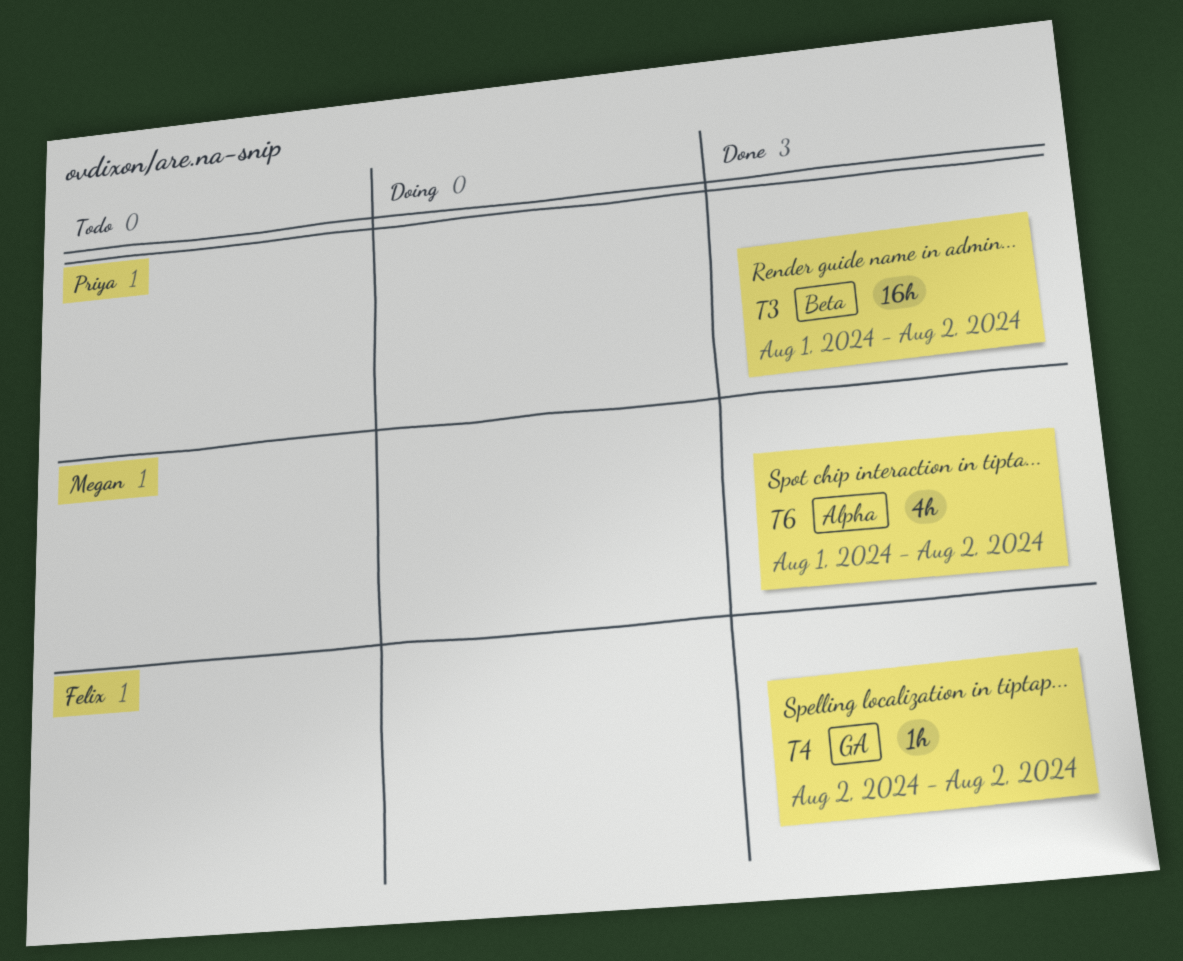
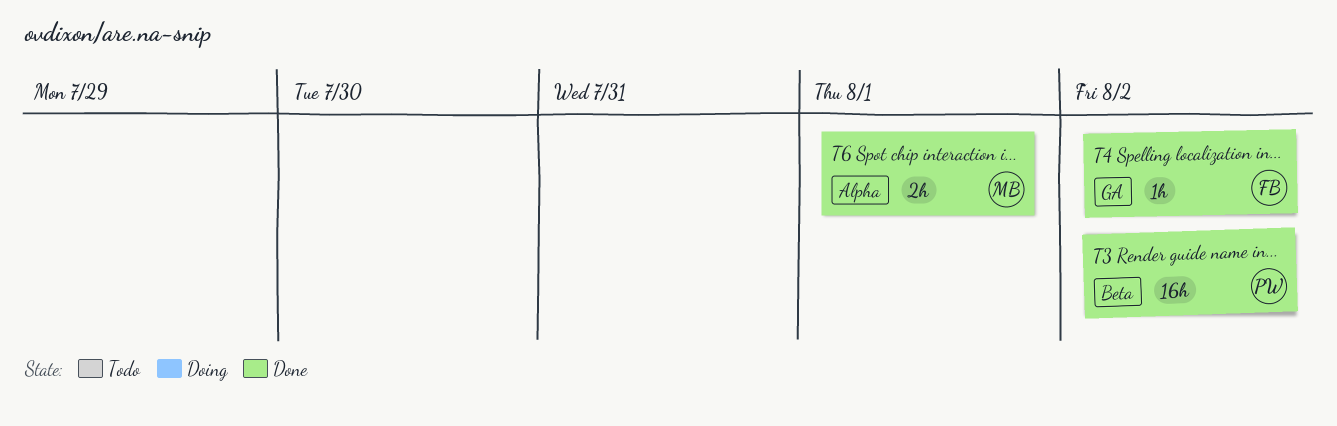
T6, estimate: 4h -> 2h
T6, due: Aug 2 -> Aug 1

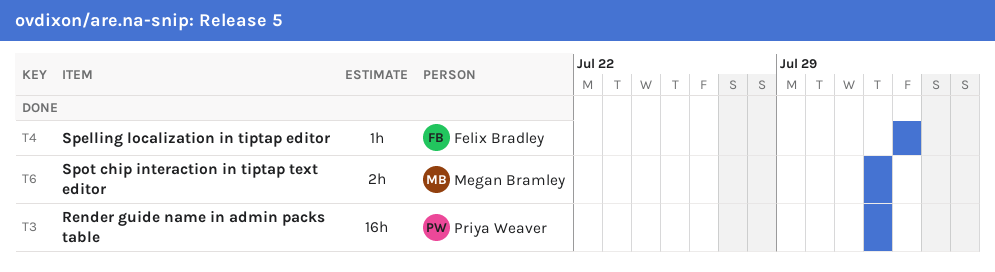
T3, due: Aug 2 -> Aug 1

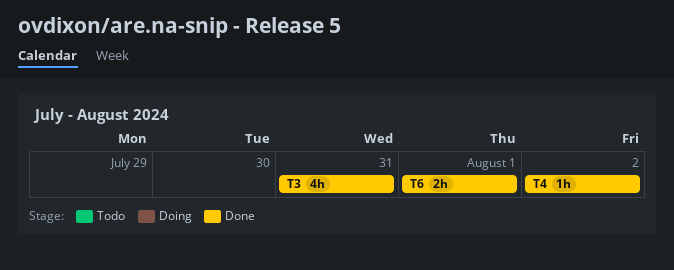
T3, estimate: 16h -> 4h
T3, start: Aug 1 -> Jul 31
T3, due: Aug 1 -> Jul 31

